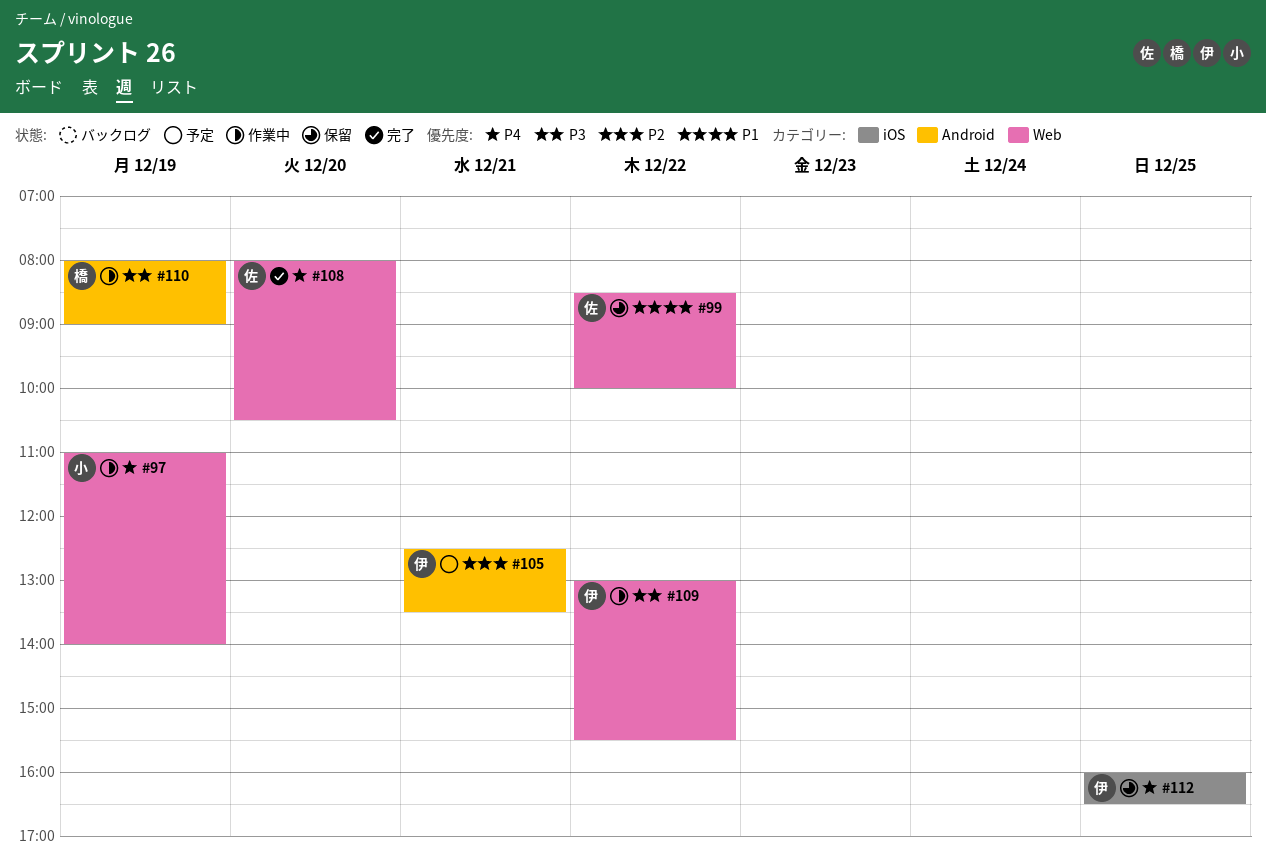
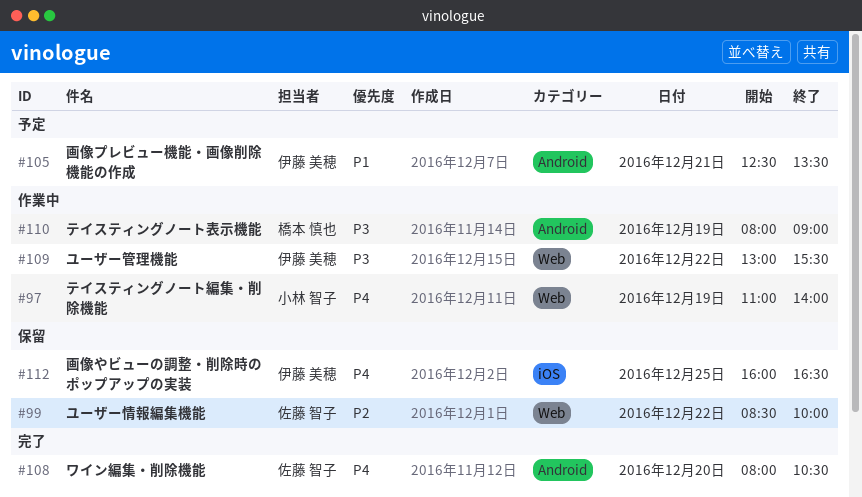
#99, priority: P1 -> P2
#105, priority: P2 -> P1
#108, label: Web -> Android

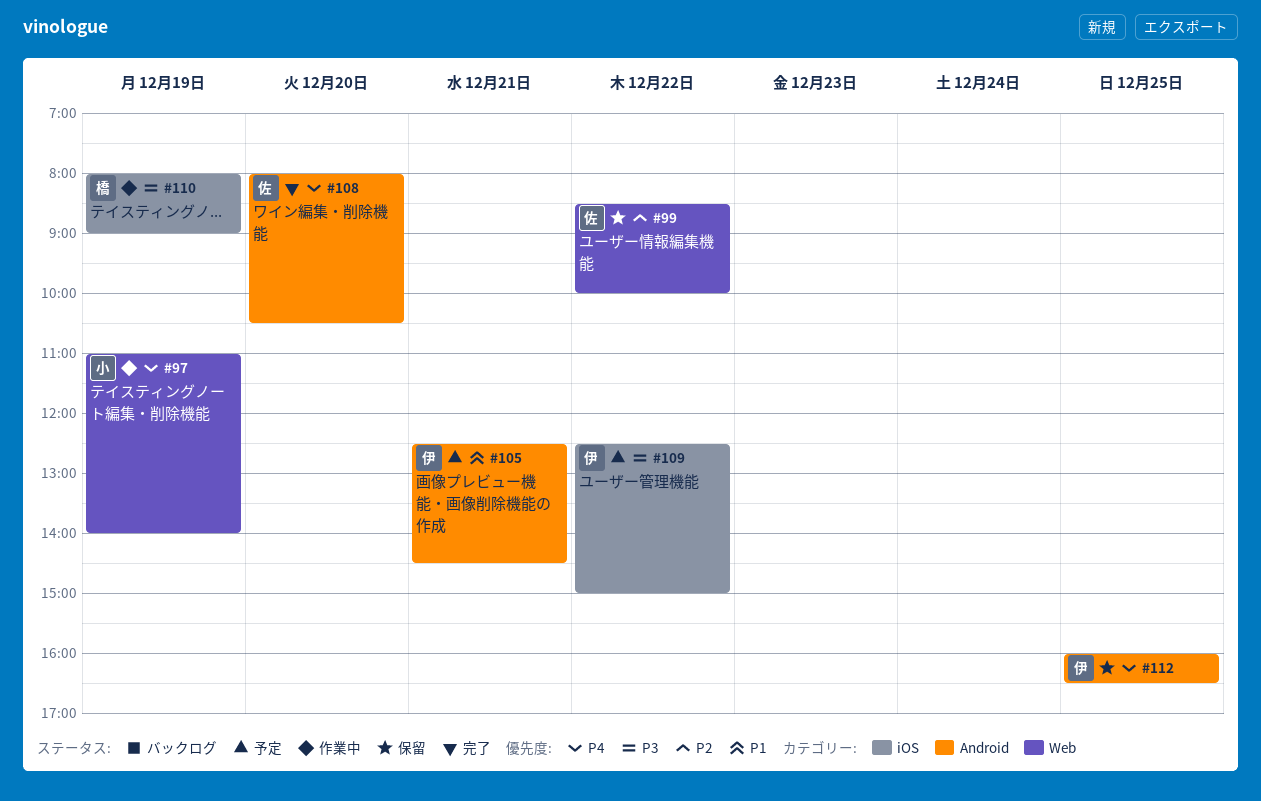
#105, ends: 13:30 -> 14:30
#109, status: 作業中 -> 予定
#109, label: Web -> iOS
#109, begins: 13:00 -> 12:30
#109, ends: 15:30 -> 15:00
#110, label: Android -> iOS
#112, label: iOS -> Android

